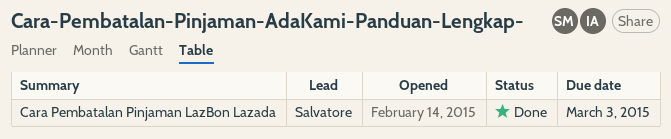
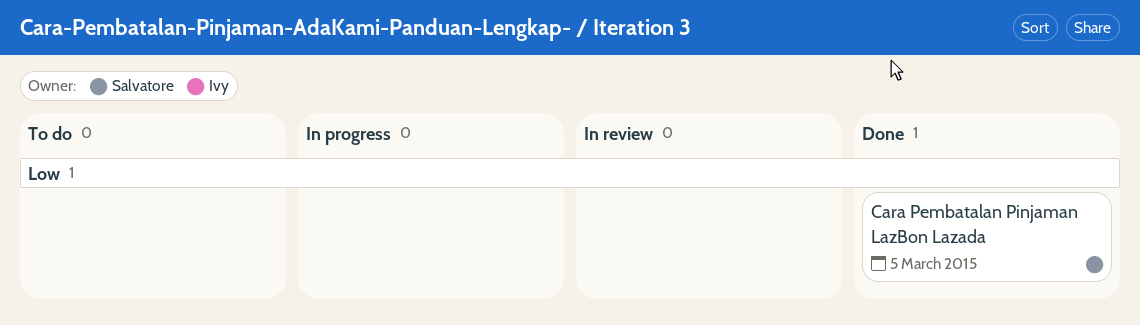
Cara Pembatalan Pinjaman LazBon Lazada, due: Mar 3 -> Mar 5

